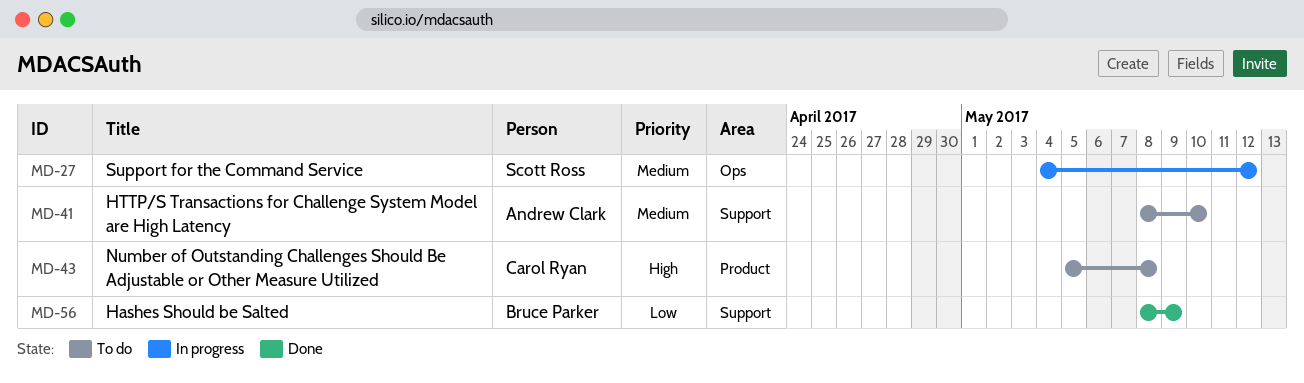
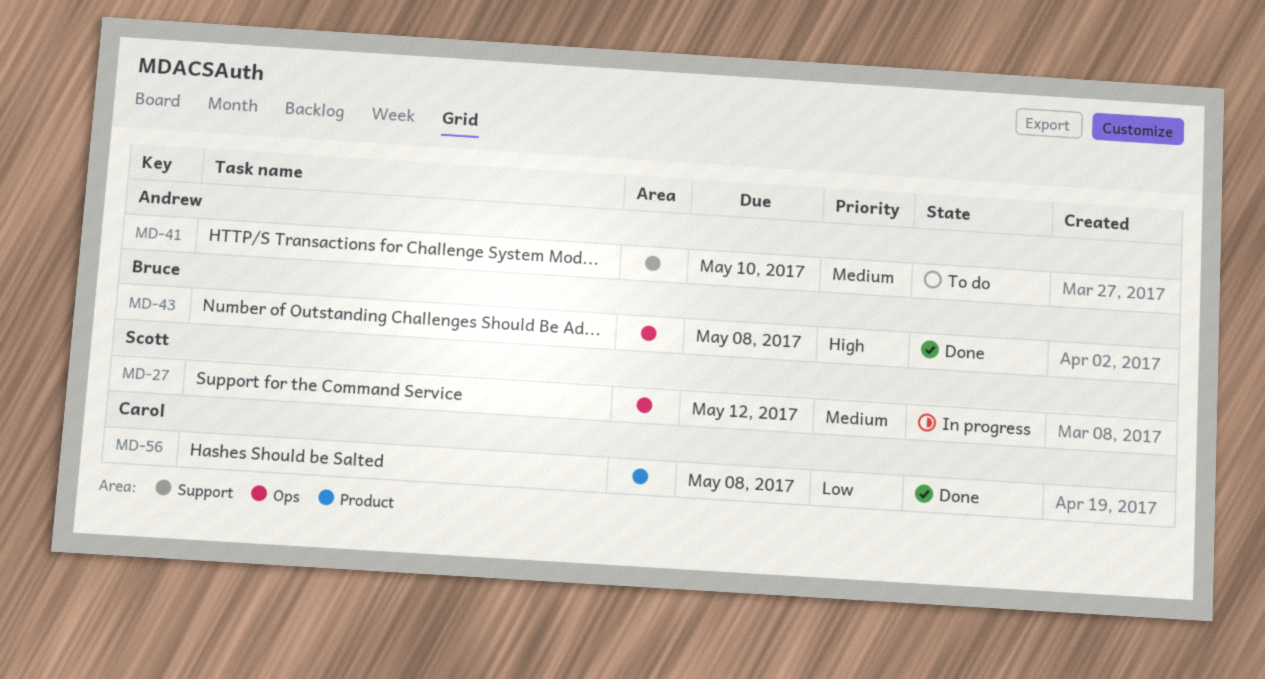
MD-43, status: To do -> Done
MD-43, owner: Carol Ryan -> Bruce Parker
MD-43, label: Product -> Ops
MD-56, owner: Bruce Parker -> Carol Ryan
MD-56, label: Support -> Product
MD-56, due: May 9 -> May 8

